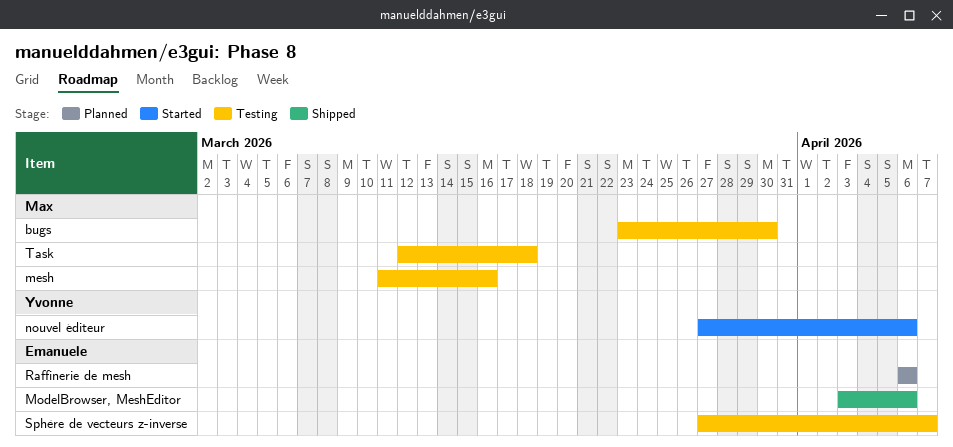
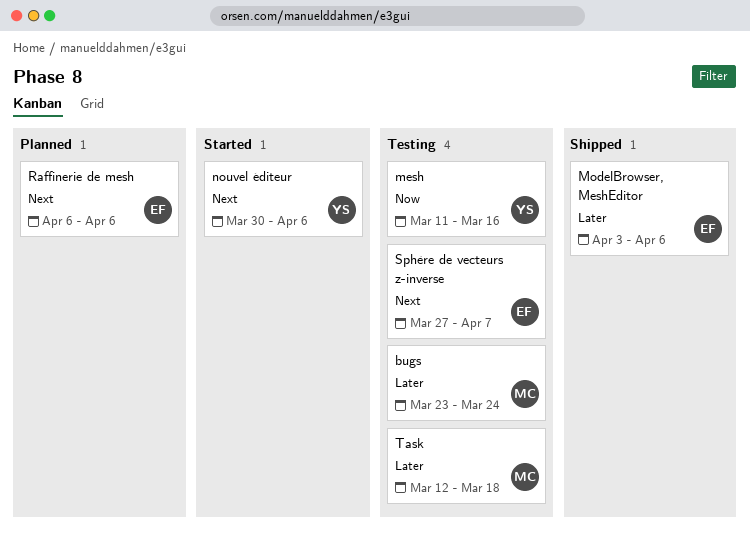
bugs, due: Mar 30 -> Mar 24
mesh, owner: Max -> Yvonne
nouvel éditeur, start: Mar 27 -> Mar 30

